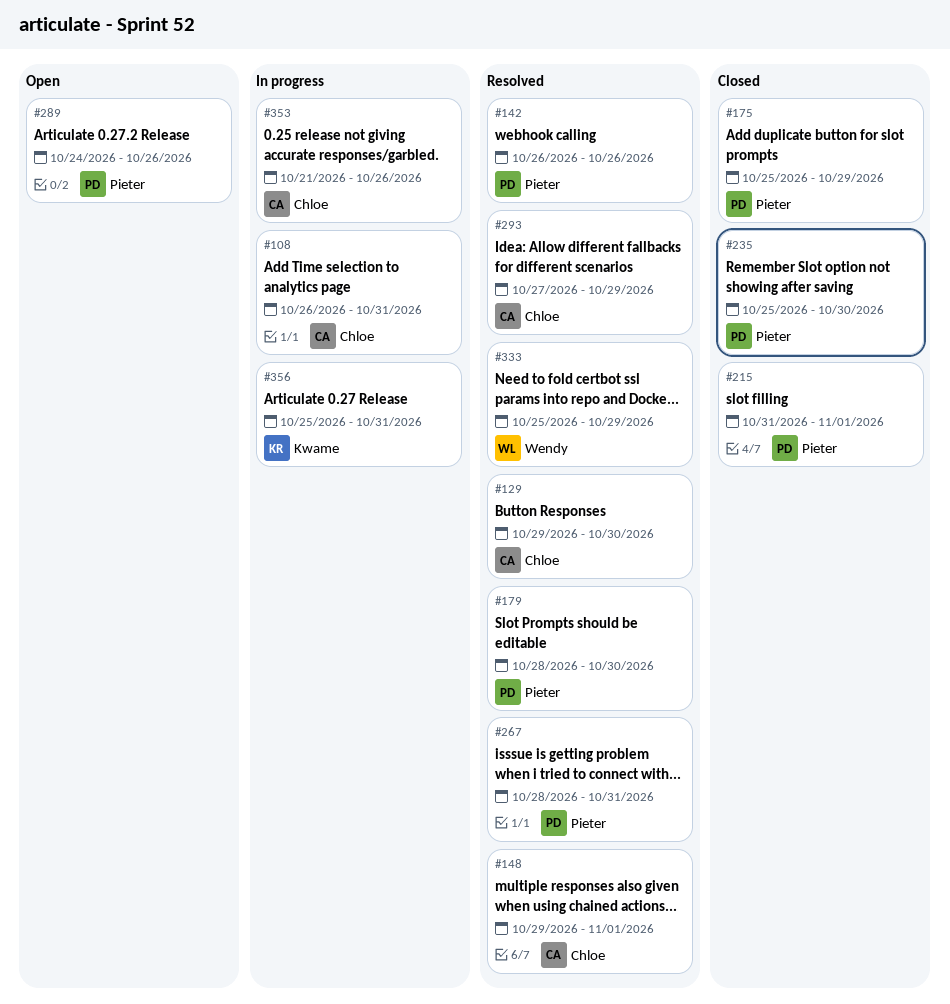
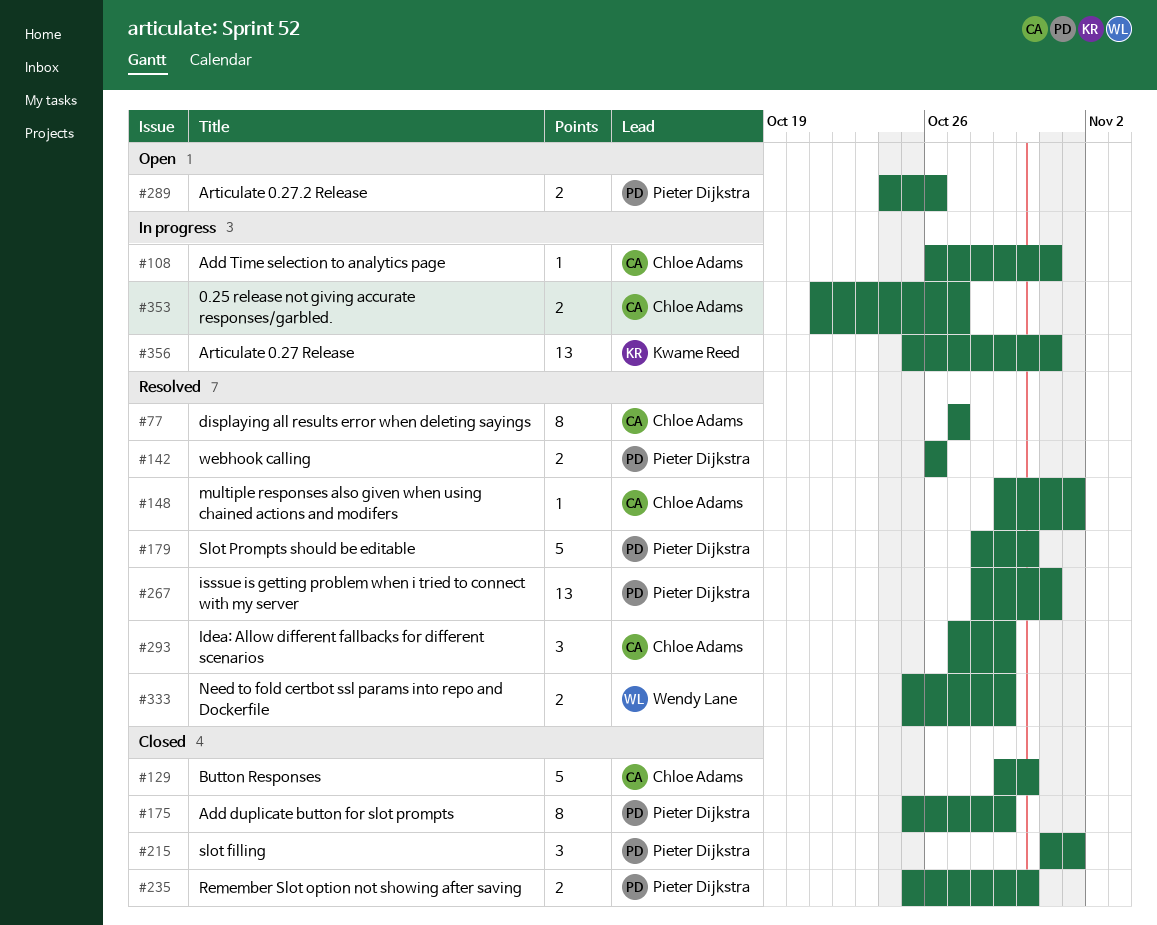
#77: none -> present
#129, status: Resolved -> Closed
#353, due: Oct 26 -> Oct 27

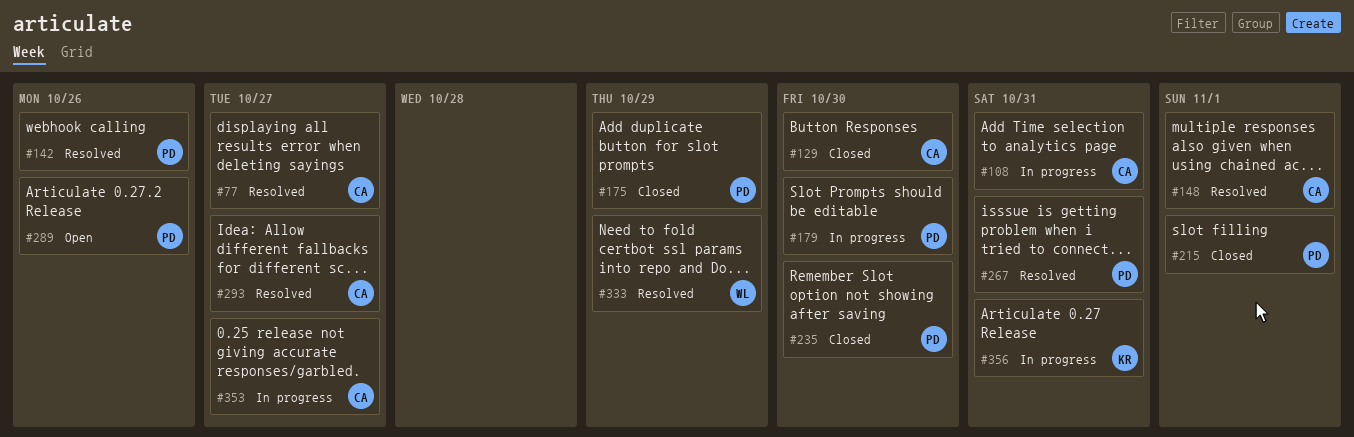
#179, status: Resolved -> In progress
#293, due: Oct 29 -> Oct 27

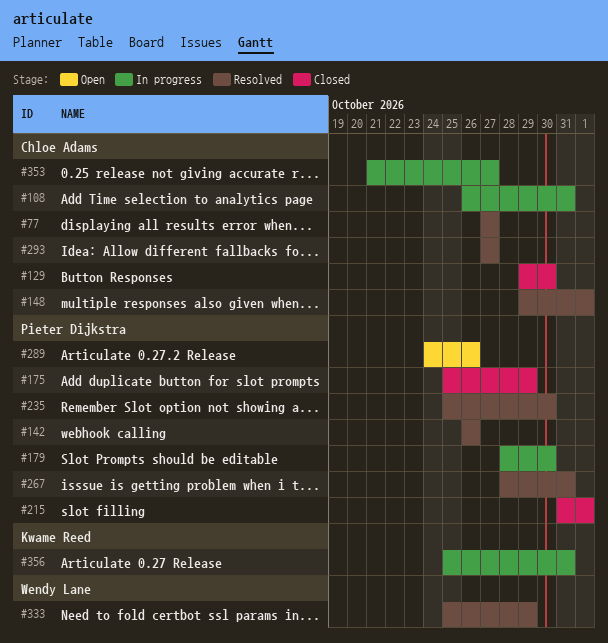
#235, status: Closed -> Resolved

